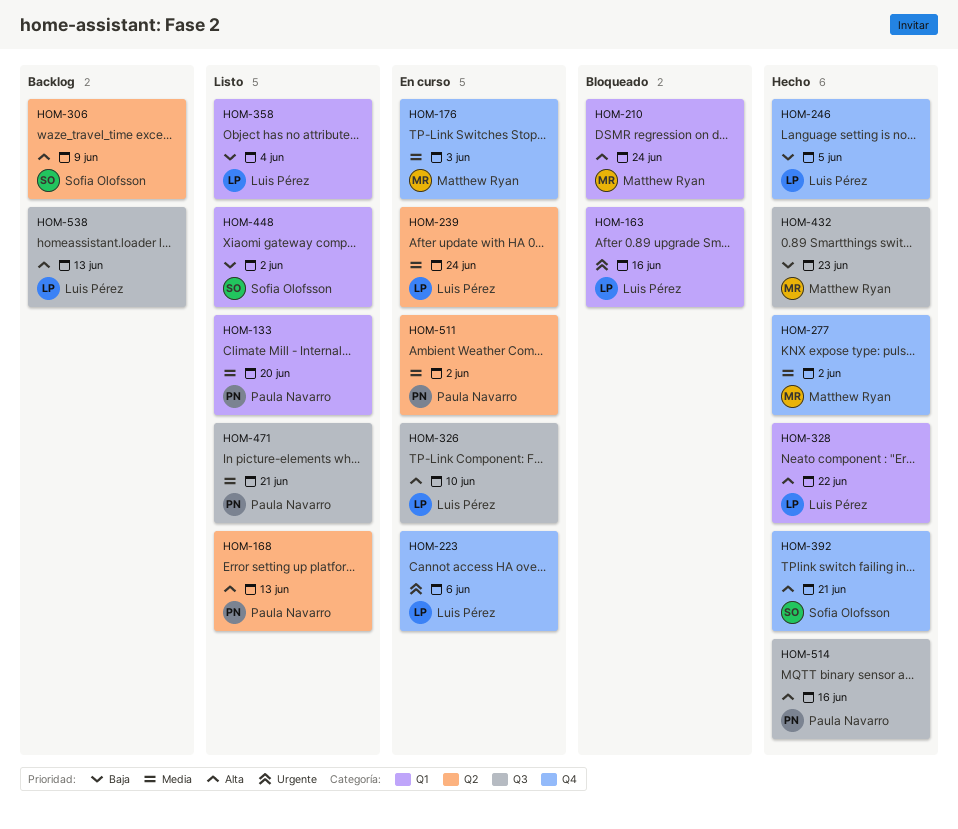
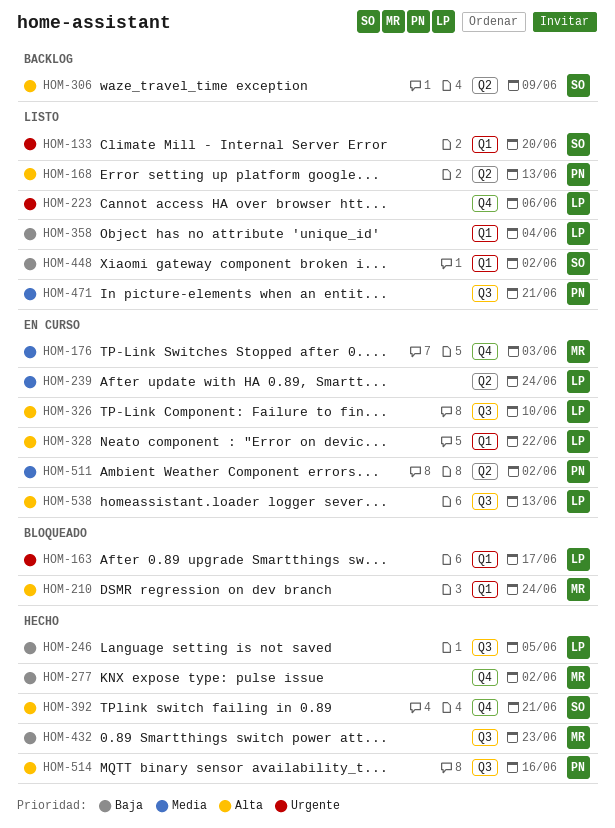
HOM-133, owner: Paula Navarro -> Sofia Olofsson
HOM-133, priority: Media -> Urgente
HOM-163, due: Jun 16 -> Jun 17
HOM-223, status: En curso -> Listo
HOM-246, label: Q4 -> Q3
HOM-277, priority: Media -> Baja
HOM-328, status: Hecho -> En curso
HOM-538, status: Backlog -> En curso

